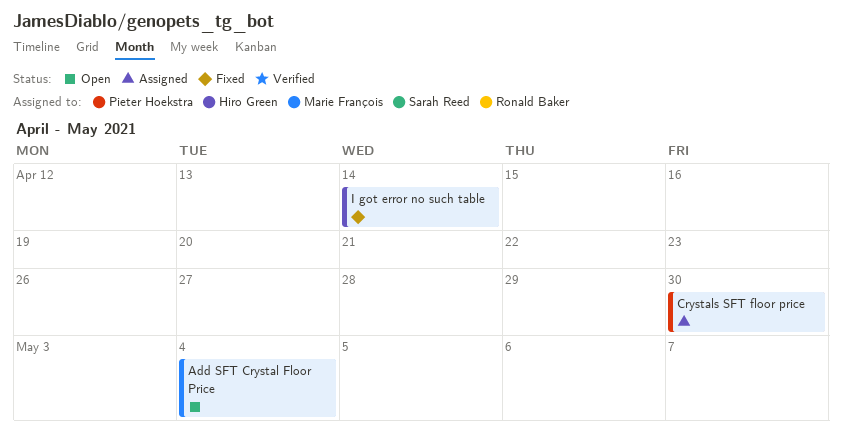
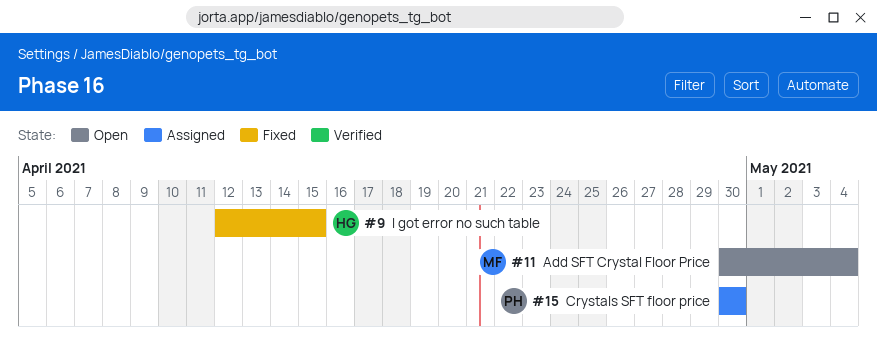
I got error no such table, due: Apr 14 -> Apr 15

